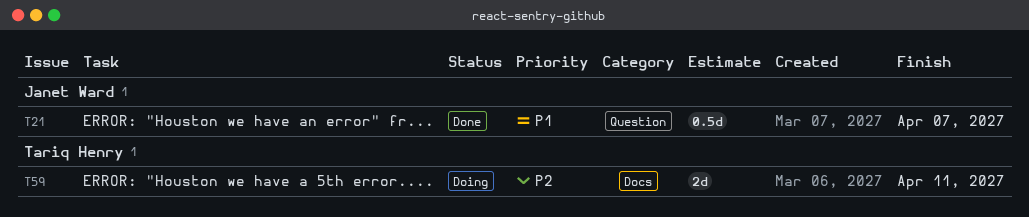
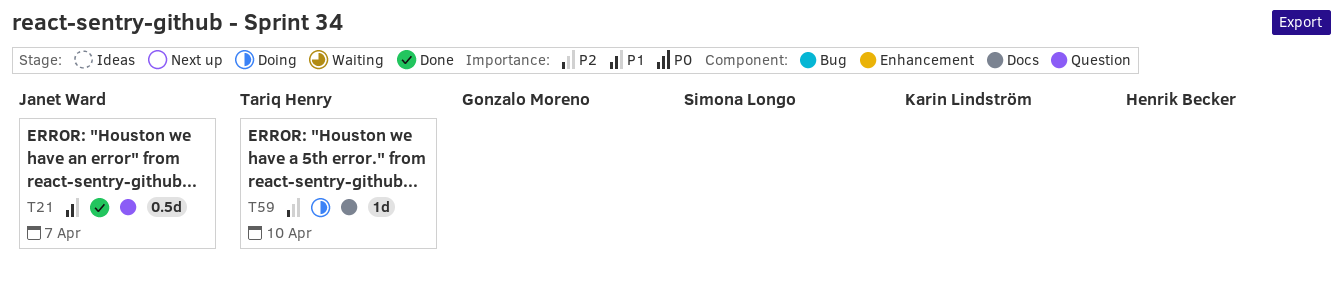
T59, estimate: 2d -> 1d
T59, due: Apr 11 -> Apr 10

